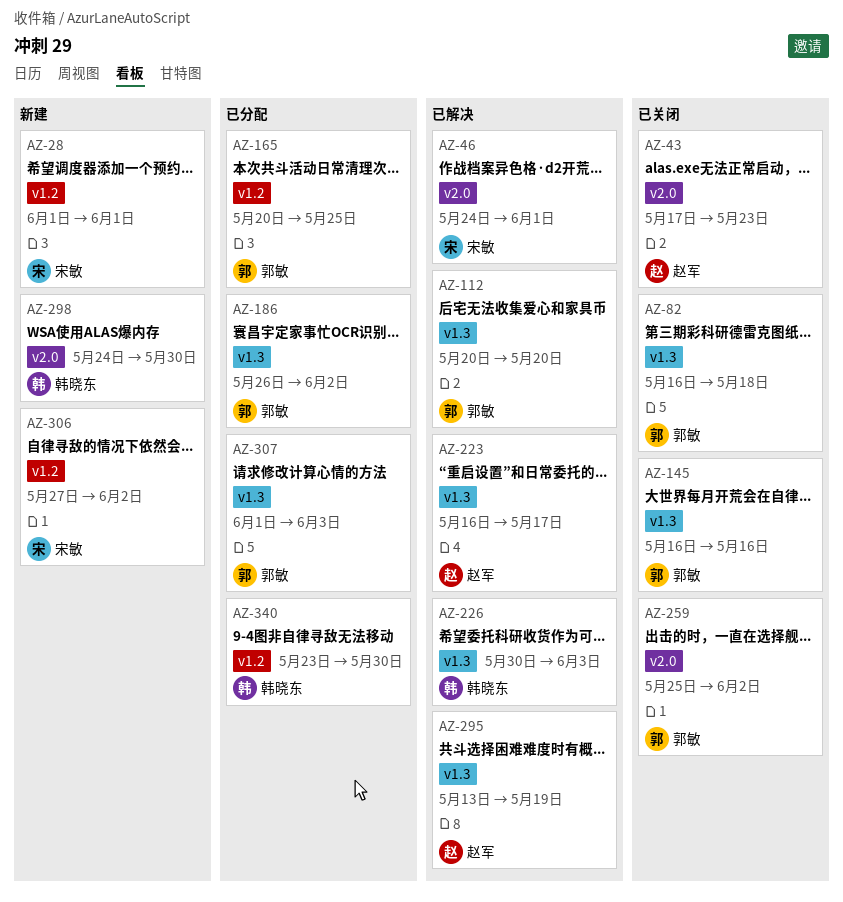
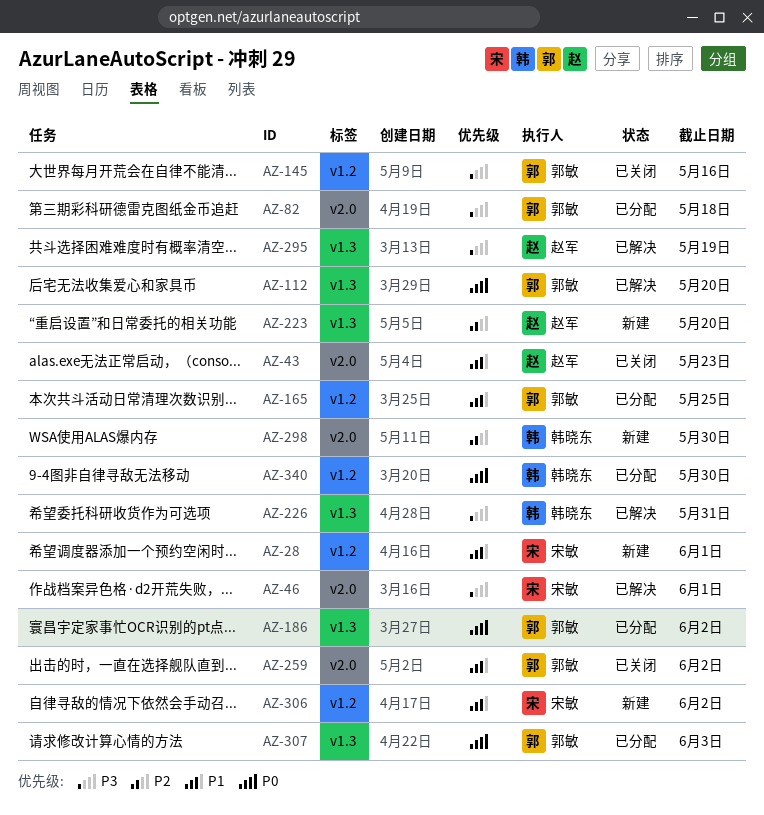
AZ-82, status: 已关闭 -> 已分配
AZ-82, label: v1.3 -> v2.0
AZ-145, label: v1.3 -> v1.2
AZ-223, status: 已解决 -> 新建
AZ-223, due: May 17 -> May 20
AZ-226, due: Jun 3 -> May 31

